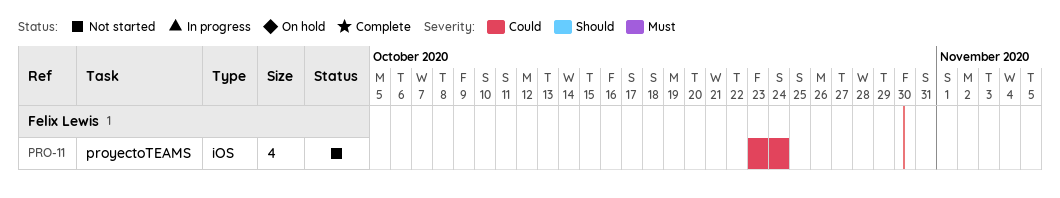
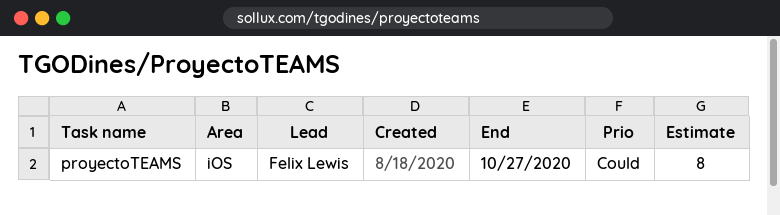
proyectoTEAMS, estimate: 4 -> 8
proyectoTEAMS, due: Oct 24 -> Oct 27

